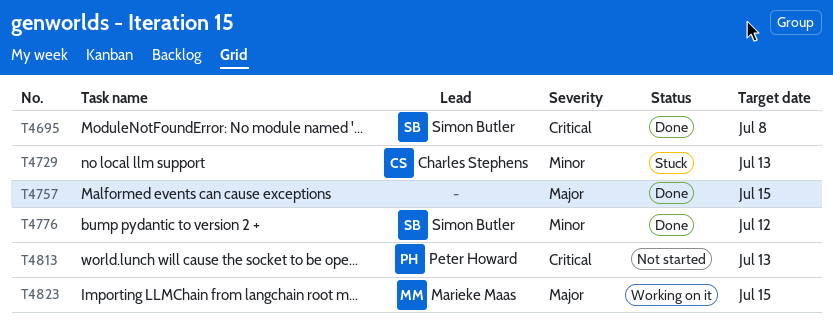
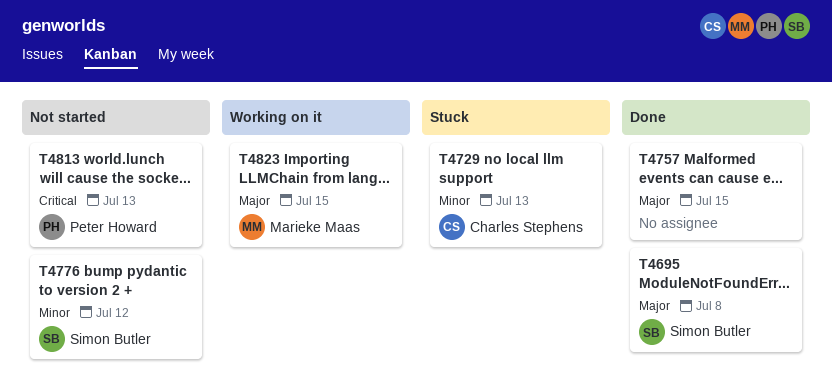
T4695, priority: Critical -> Major
T4776, status: Done -> Not started

